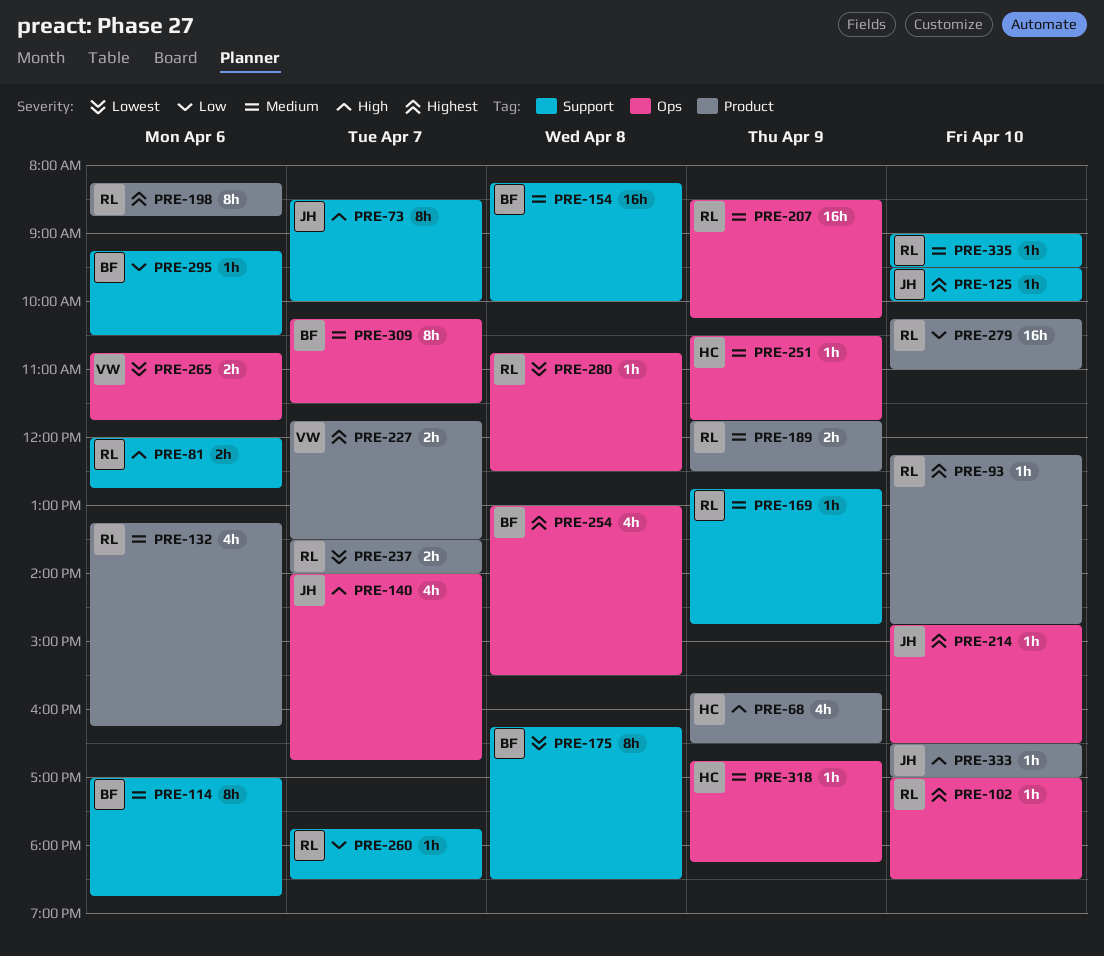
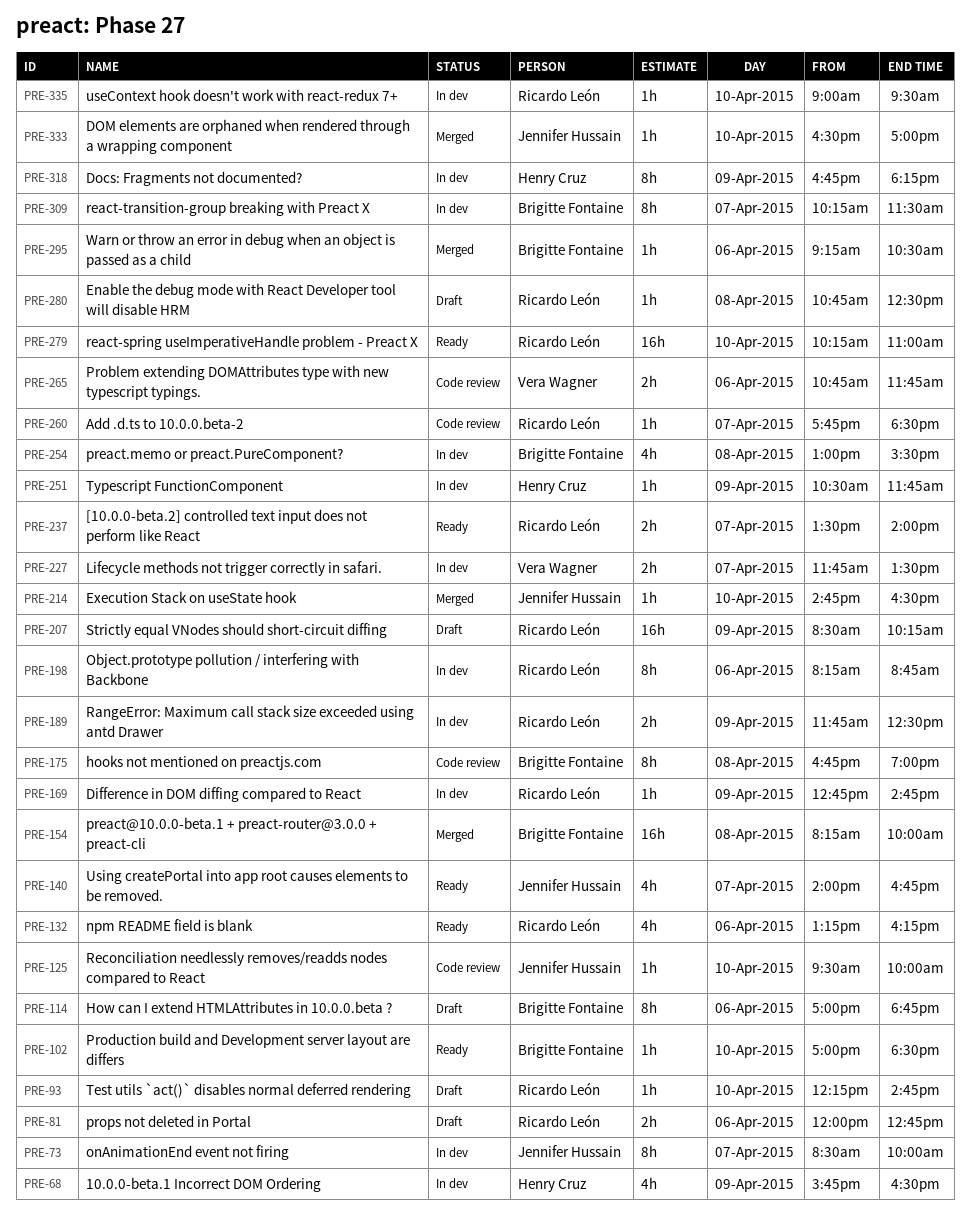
PRE-102, owner: Ricardo León -> Brigitte Fontaine
PRE-175, begins: 16:15 -> 16:45
PRE-175, ends: 18:30 -> 19:00
PRE-318, estimate: 1h -> 8h

